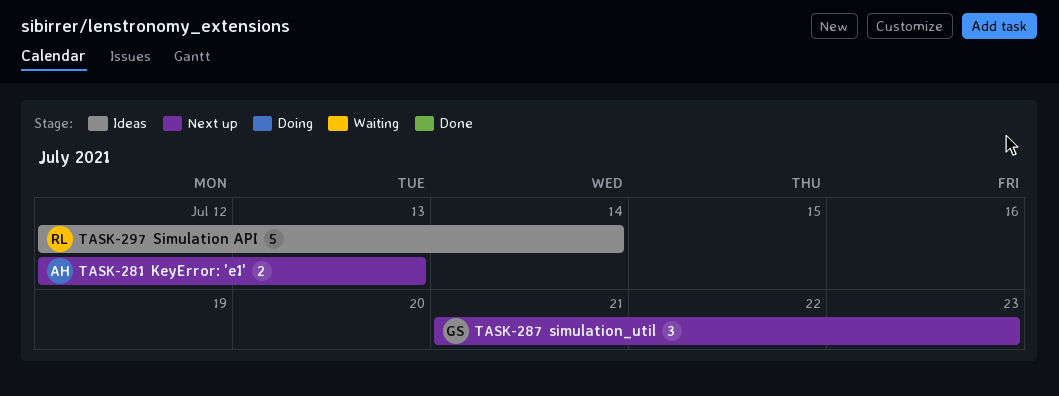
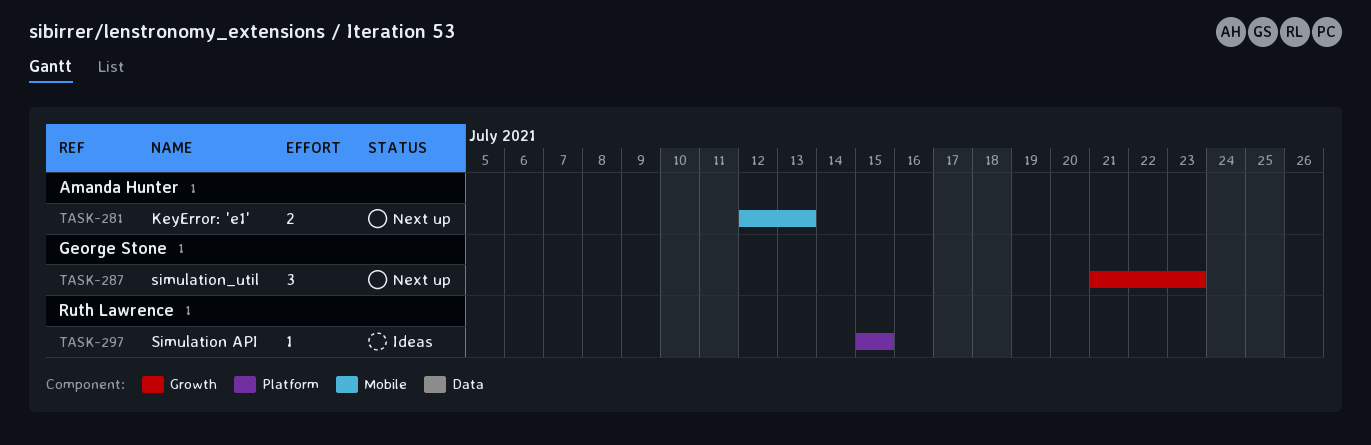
TASK-297, estimate: 5 -> 1
TASK-297, start: Jul 12 -> Jul 15
TASK-297, due: Jul 14 -> Jul 15

